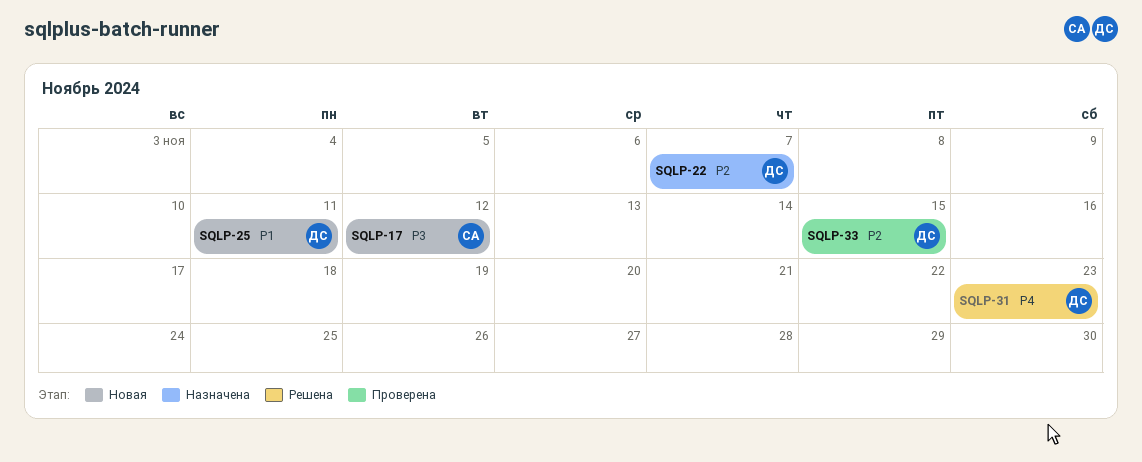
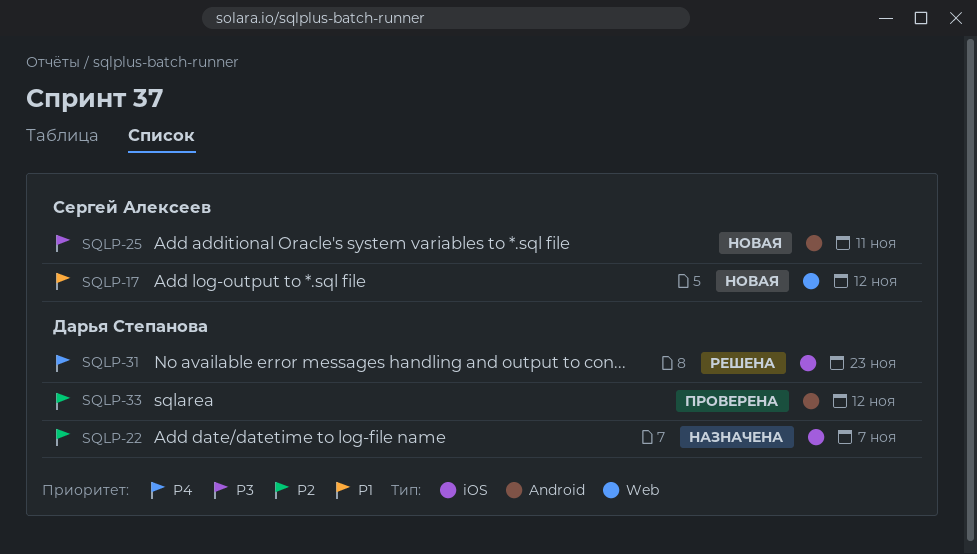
SQLP-17, priority: P3 -> P1
SQLP-25, owner: Дарья Степанова -> Сергей Алексеев
SQLP-25, priority: P1 -> P3
SQLP-33, due: Nov 15 -> Nov 12

